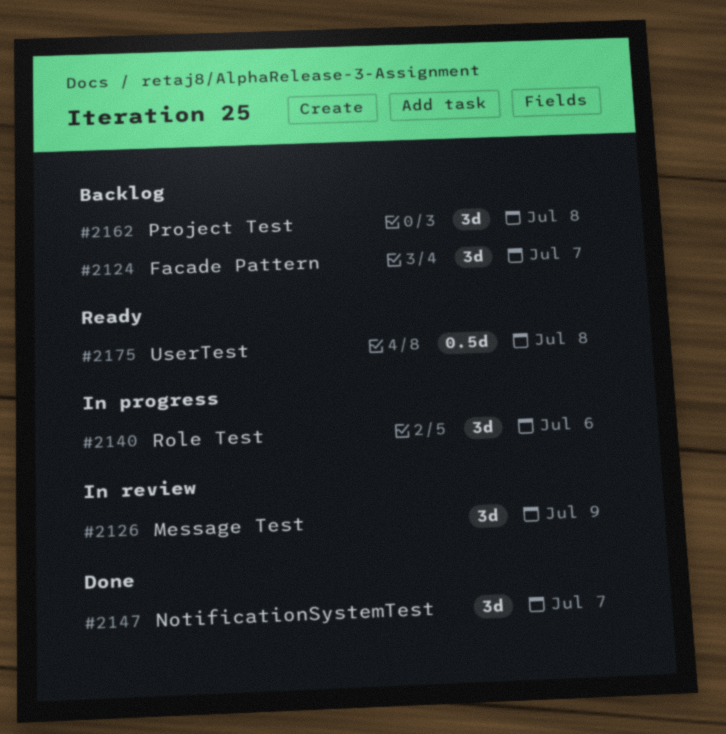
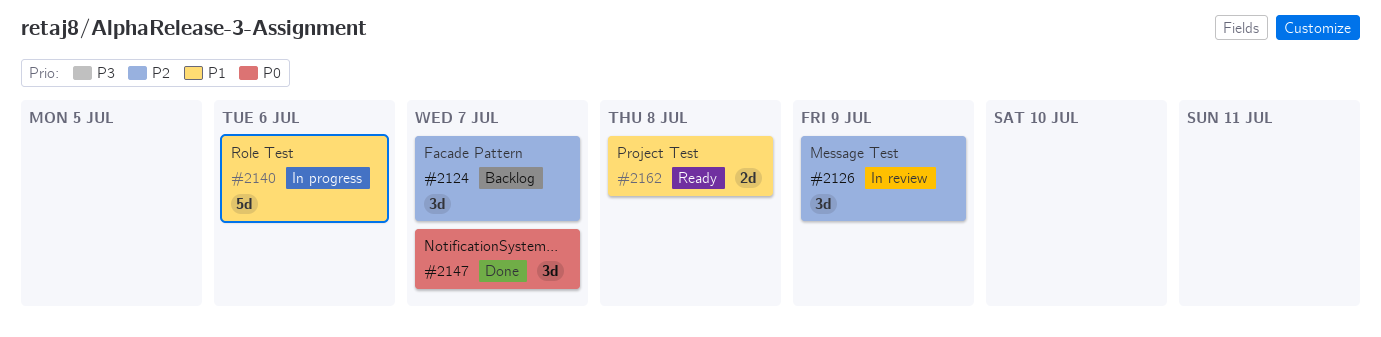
#2140, estimate: 3d -> 5d
#2162, status: Backlog -> Ready
#2162, estimate: 3d -> 2d
#2175: present -> none

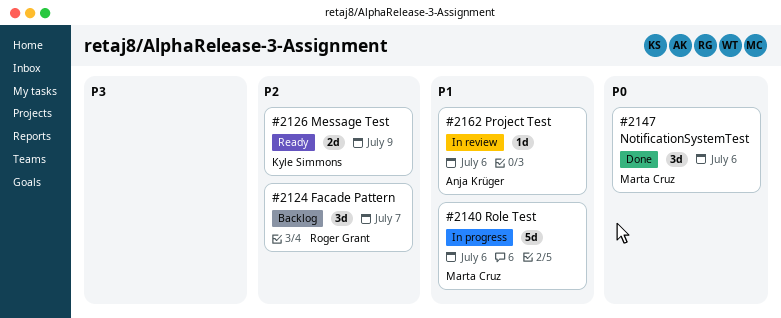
#2126, status: In review -> Ready
#2126, estimate: 3d -> 2d
#2147, due: Jul 7 -> Jul 6
#2162, status: Ready -> In review
#2162, estimate: 2d -> 1d
#2162, due: Jul 8 -> Jul 6

